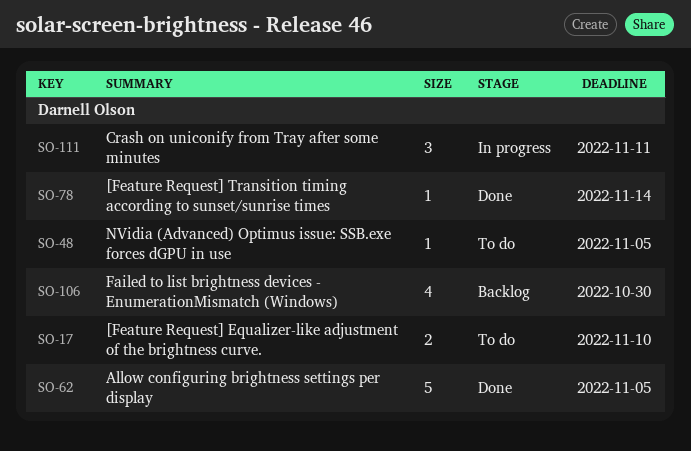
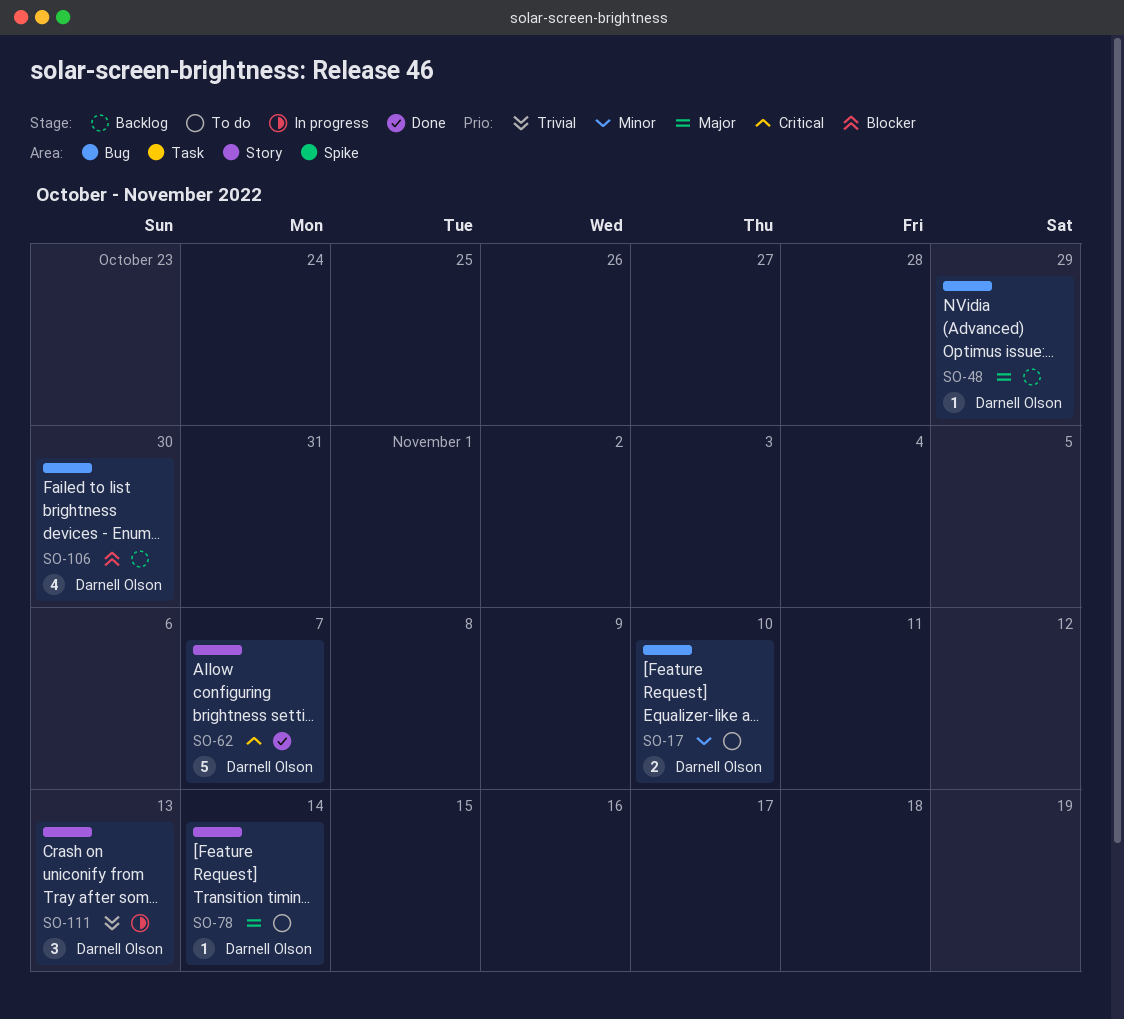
SO-48, status: To do -> Backlog
SO-48, due: Nov 5 -> Oct 29
SO-62, due: Nov 5 -> Nov 7
SO-78, status: Done -> To do
SO-111, due: Nov 11 -> Nov 13

